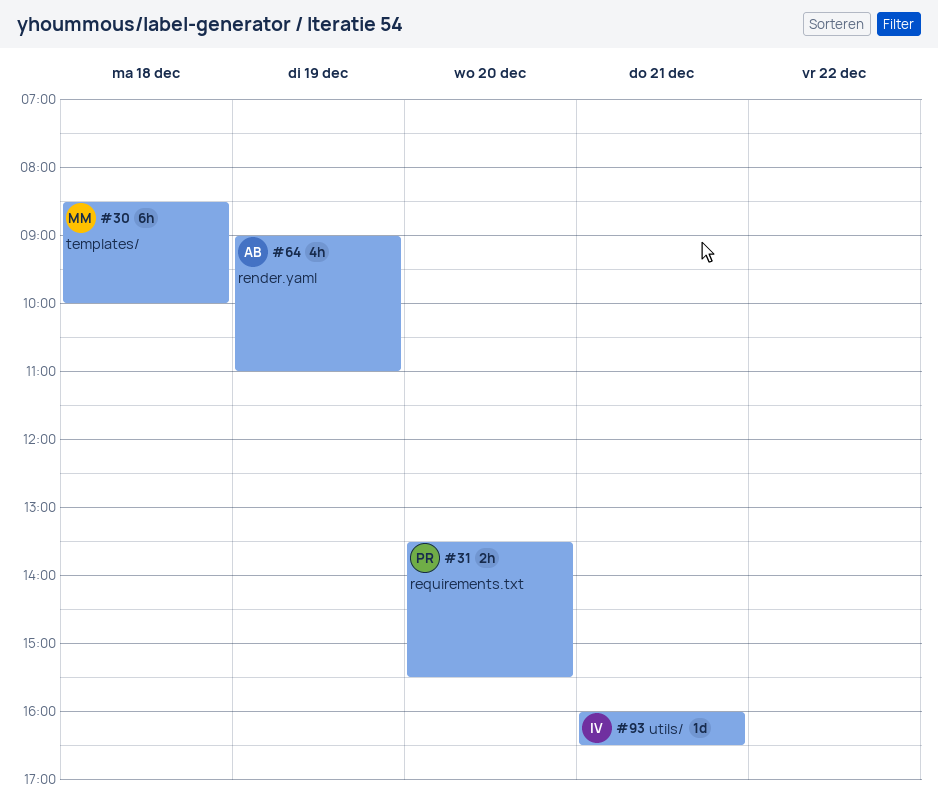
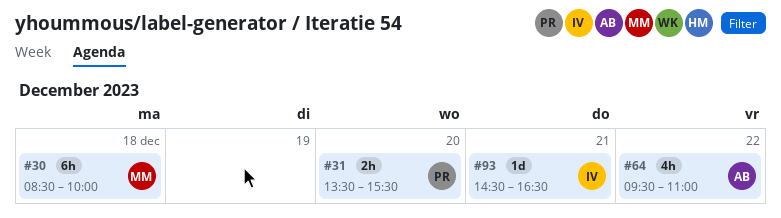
#64, day: Dec 19 -> Dec 22
#64, begins: 09:00 -> 09:30
#93, begins: 16:00 -> 14:30

